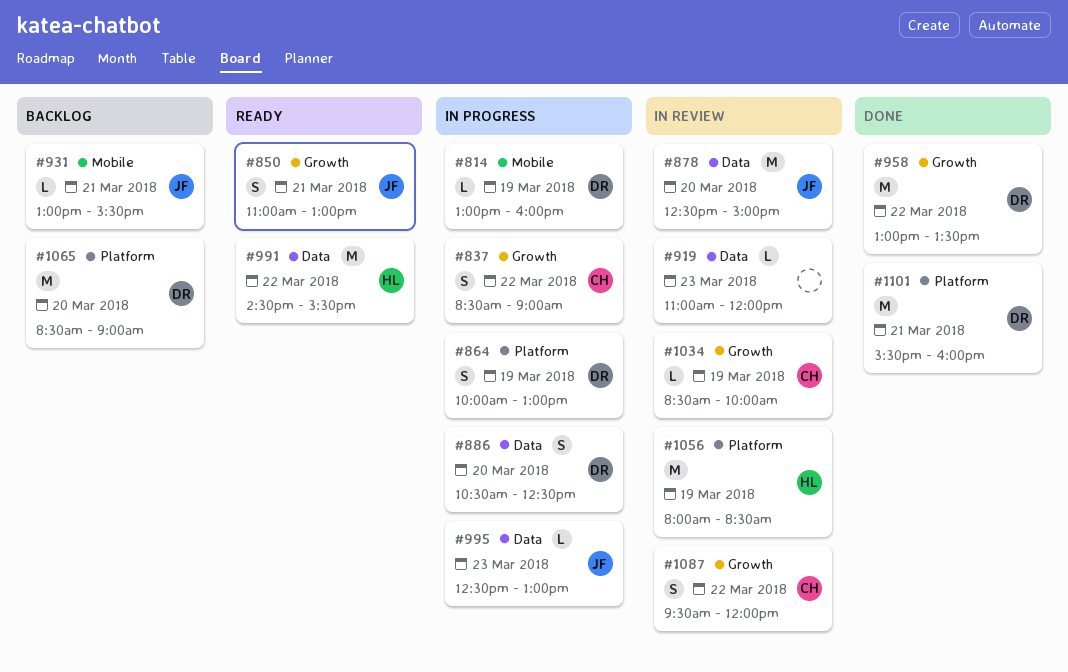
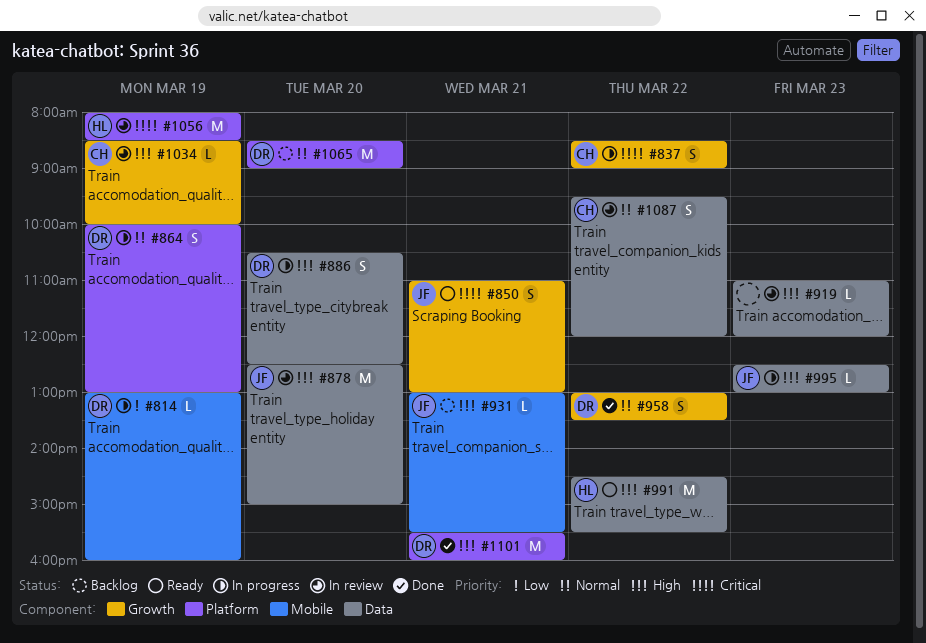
#958, estimate: M -> S
#1087, label: Growth -> Data

